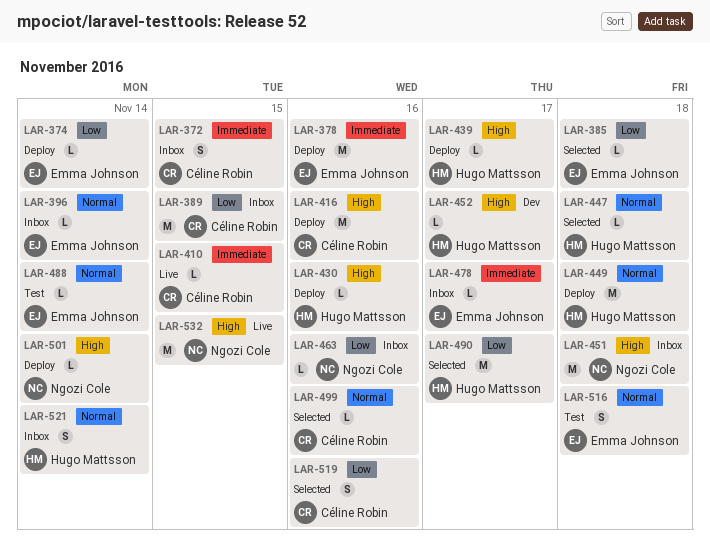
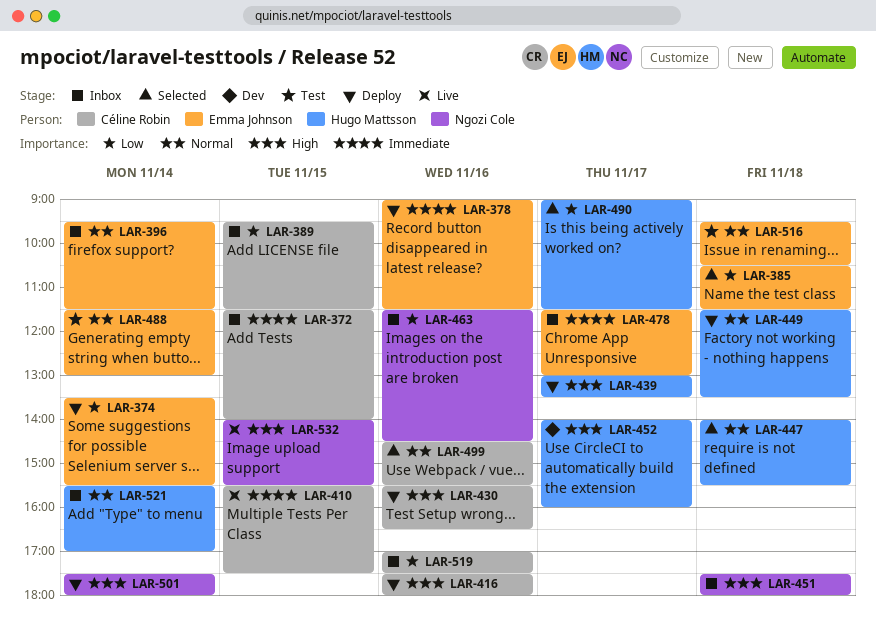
LAR-430, owner: Hugo Mattsson -> Céline Robin
LAR-519, status: Selected -> Inbox

